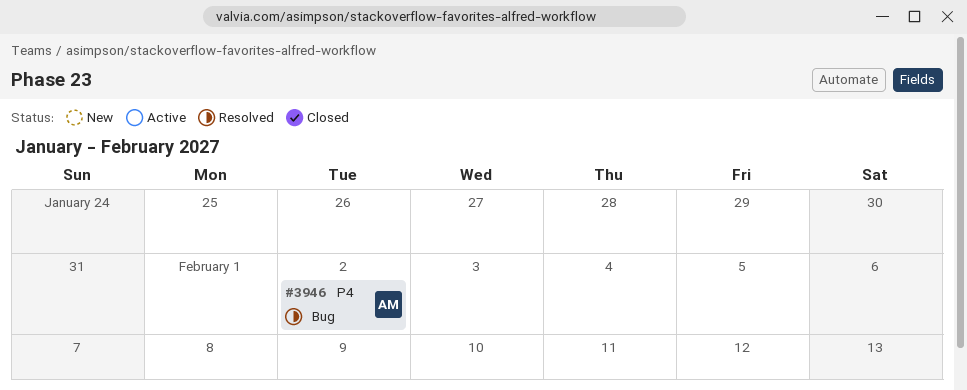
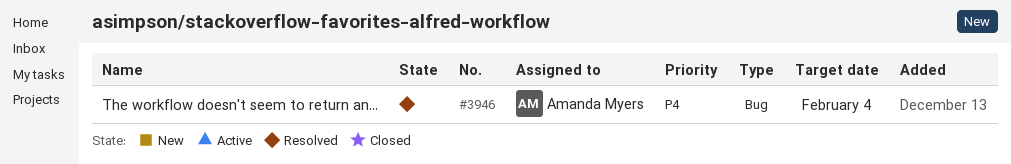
#3946, due: Feb 2 -> Feb 4

